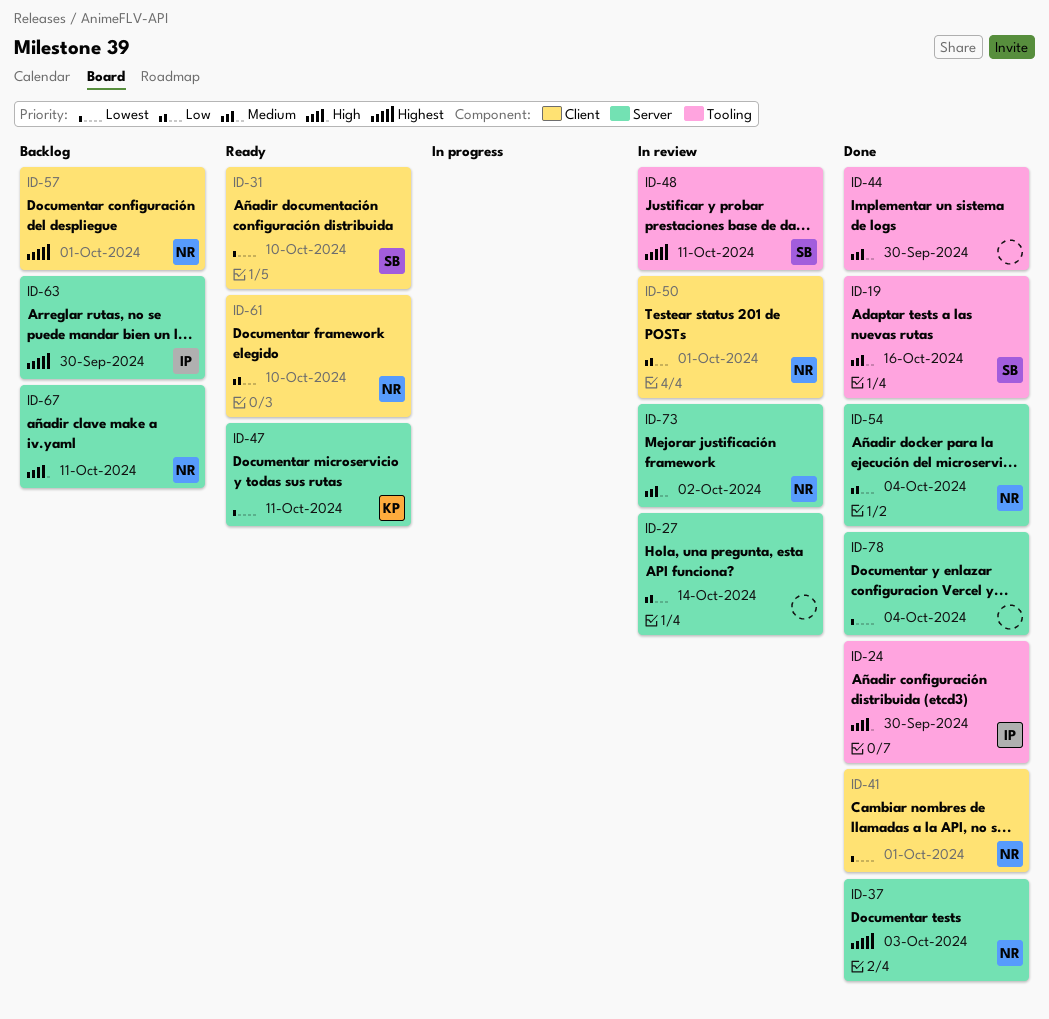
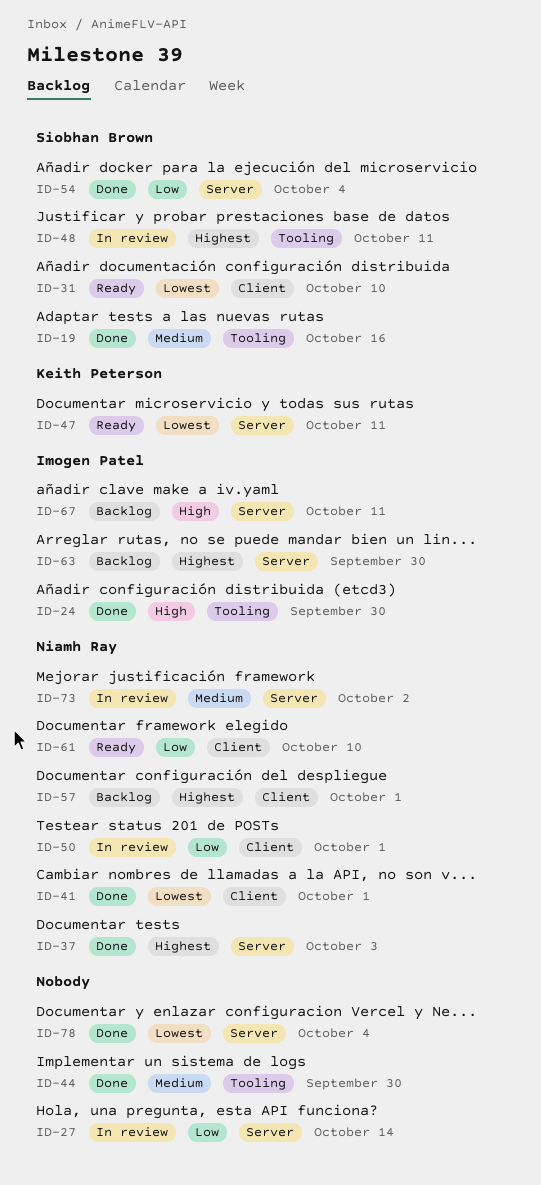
ID-54, owner: Niamh Ray -> Siobhan Brown
ID-67, owner: Niamh Ray -> Imogen Patel

